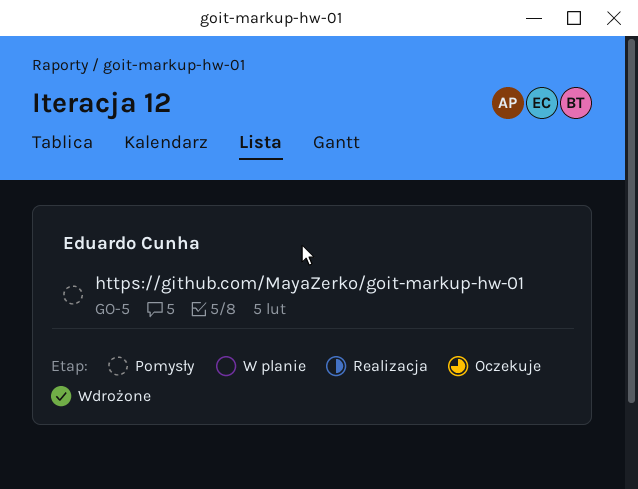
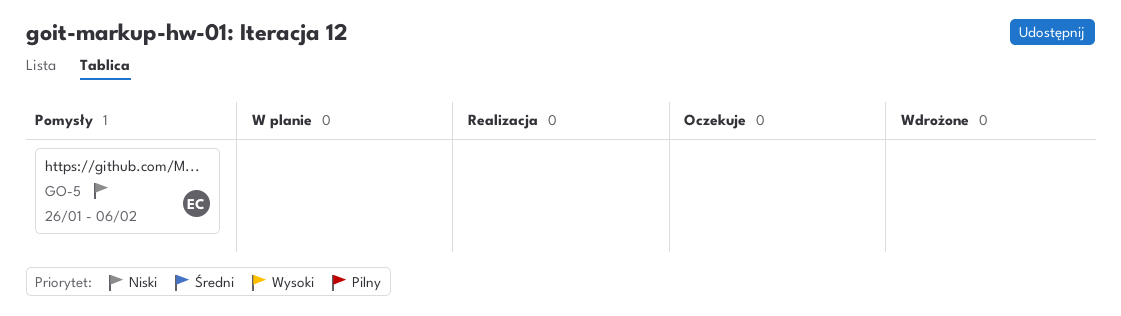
GO-5, due: Feb 5 -> Feb 6

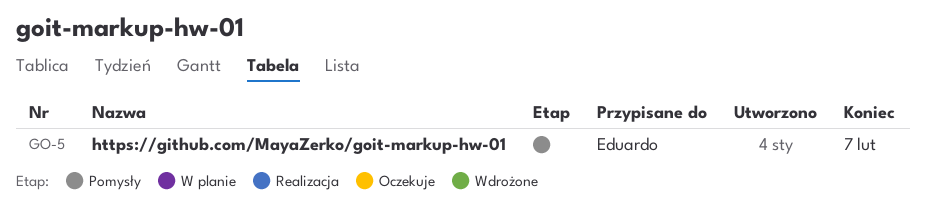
GO-5, due: Feb 6 -> Feb 7

